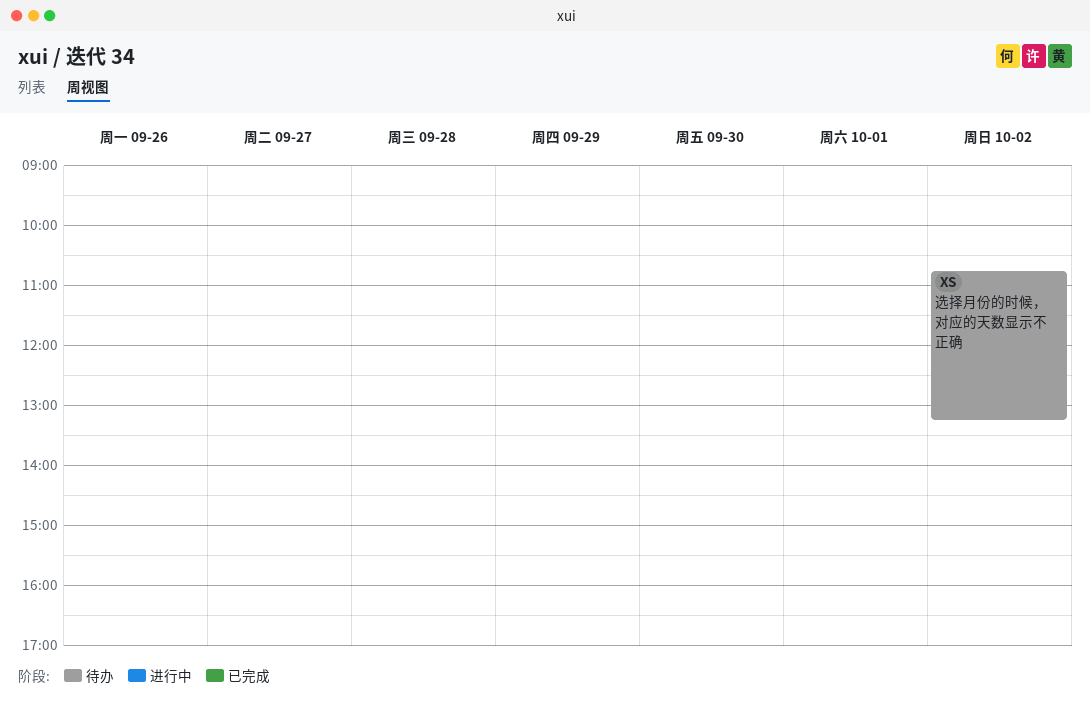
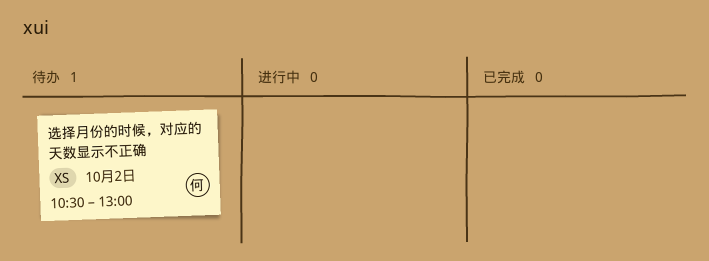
选择月份的时候，对应的天数显示不正确, begins: 10:45 -> 10:30
选择月份的时候，对应的天数显示不正确, ends: 13:15 -> 13:00

